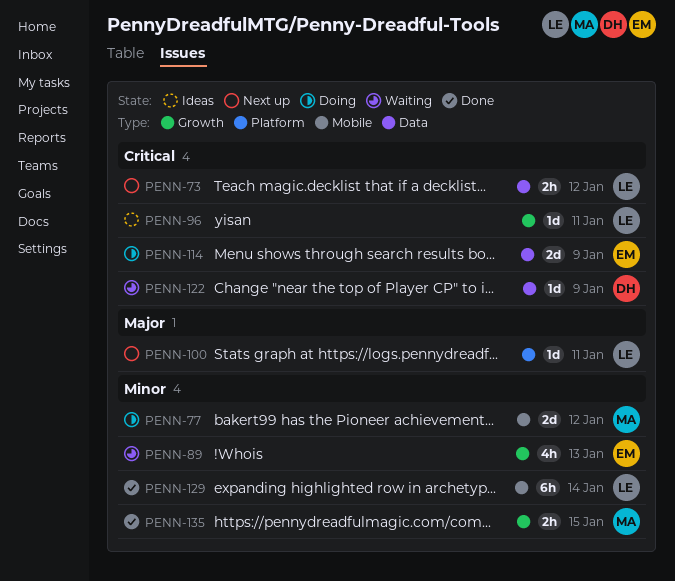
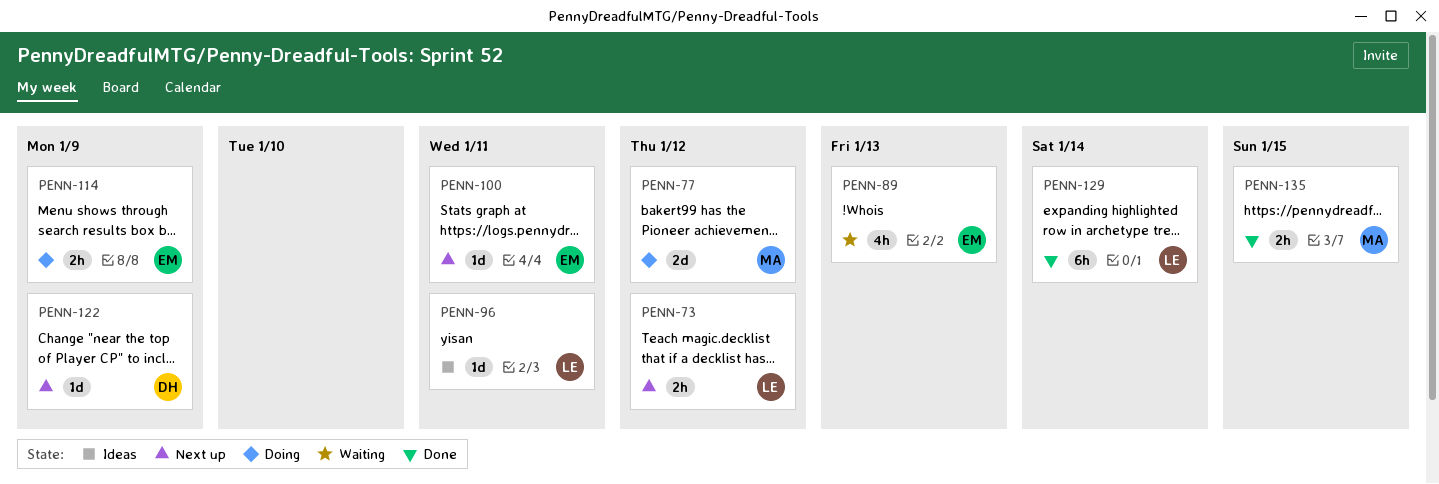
PENN-100, owner: LE -> EM
PENN-114, estimate: 2d -> 2h
PENN-122, status: Waiting -> Next up

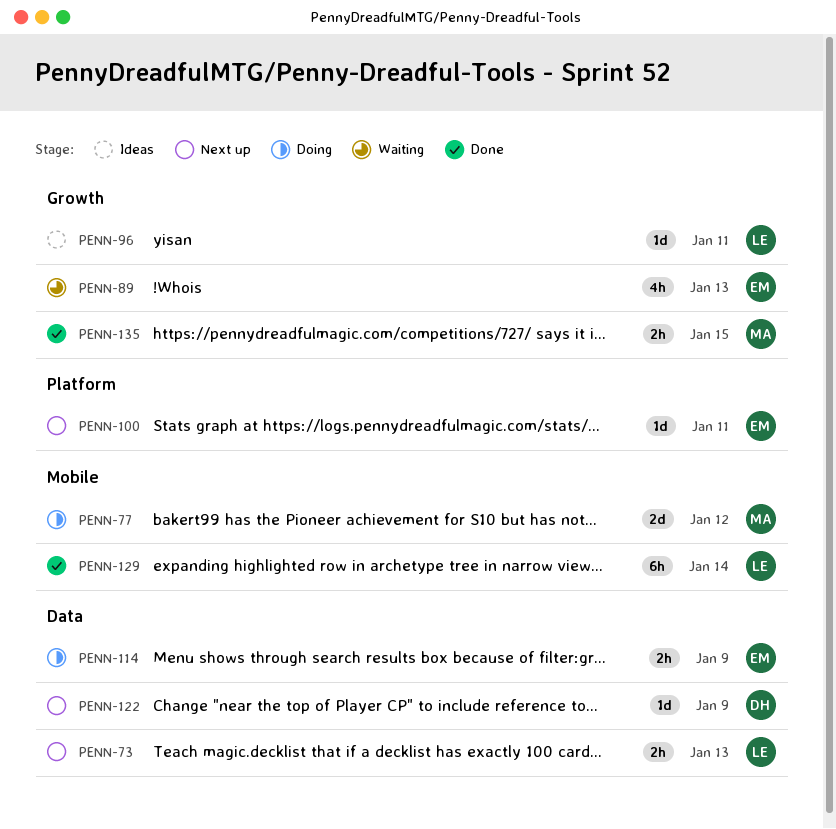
PENN-73, due: Jan 12 -> Jan 13

